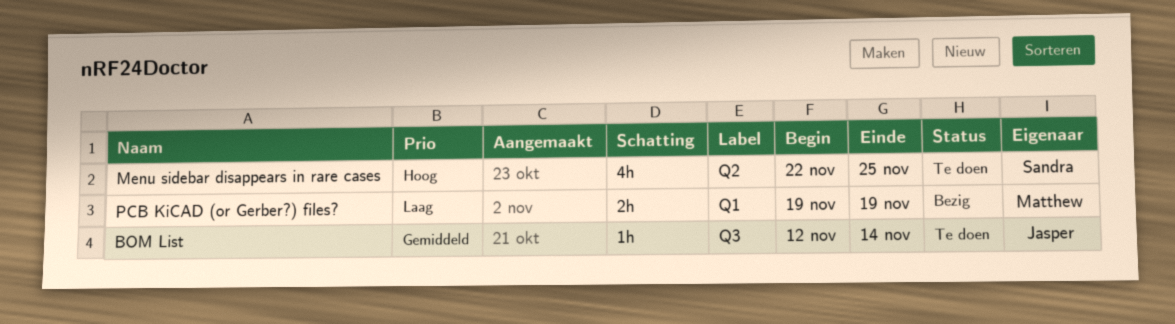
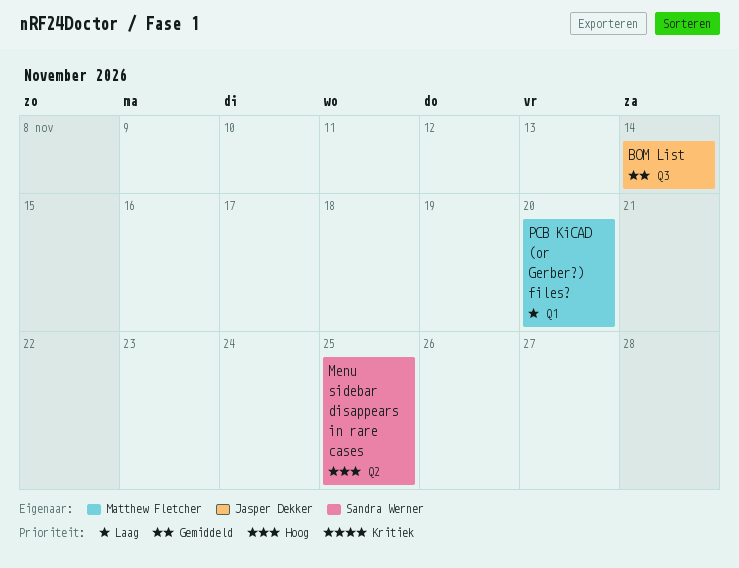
PCB KiCAD (or Gerber?) files?, due: Nov 19 -> Nov 20

